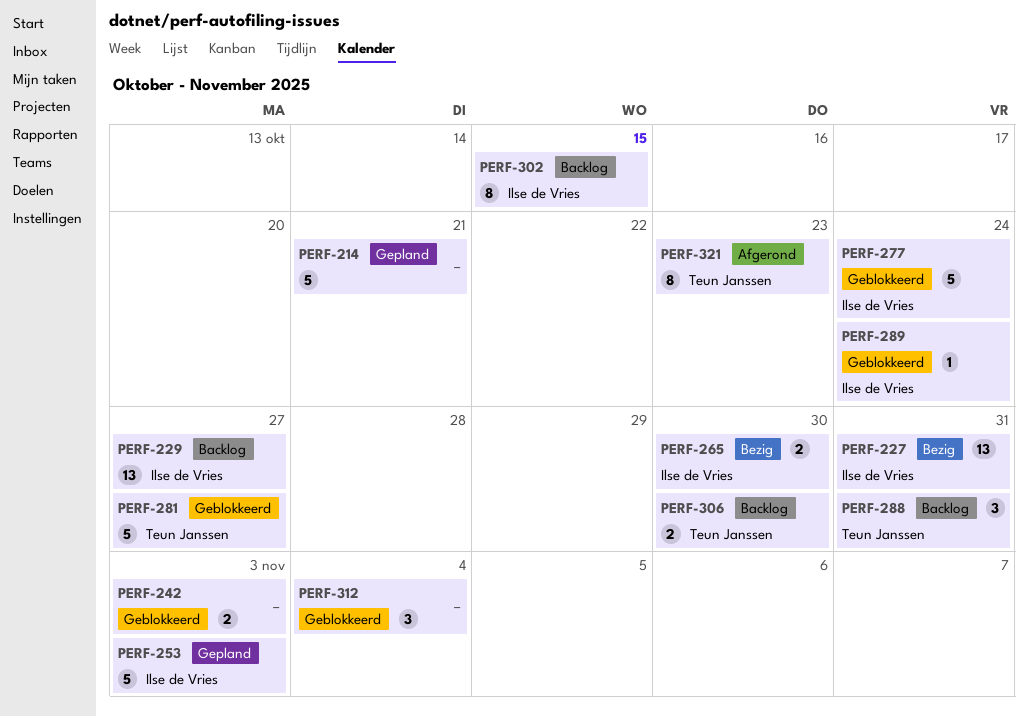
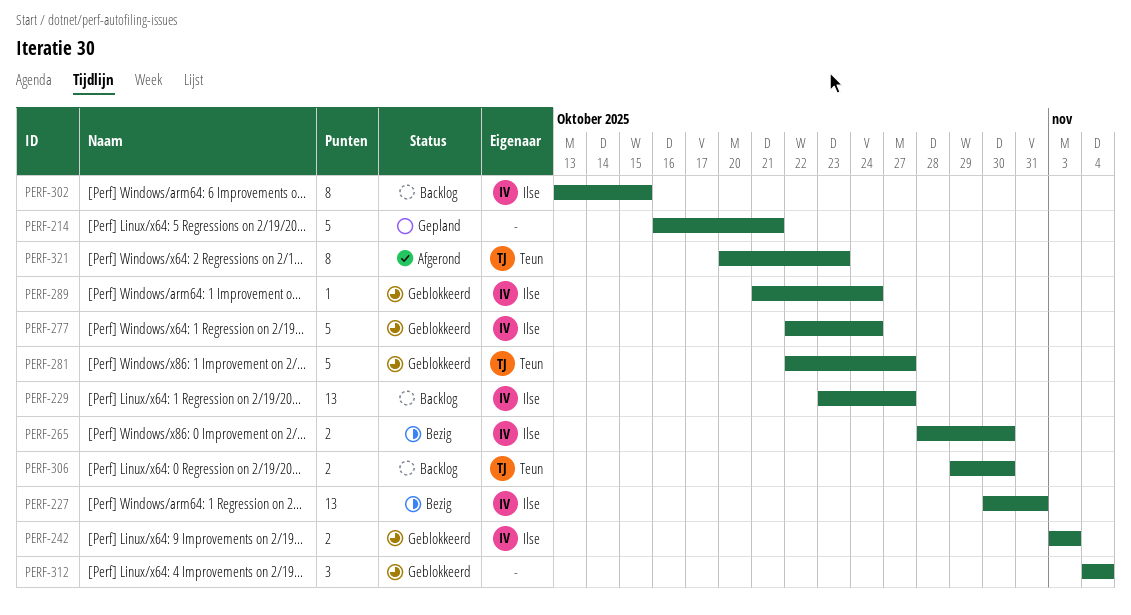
PERF-242, owner: none -> Ilse de Vries
PERF-253: present -> none
PERF-288: present -> none

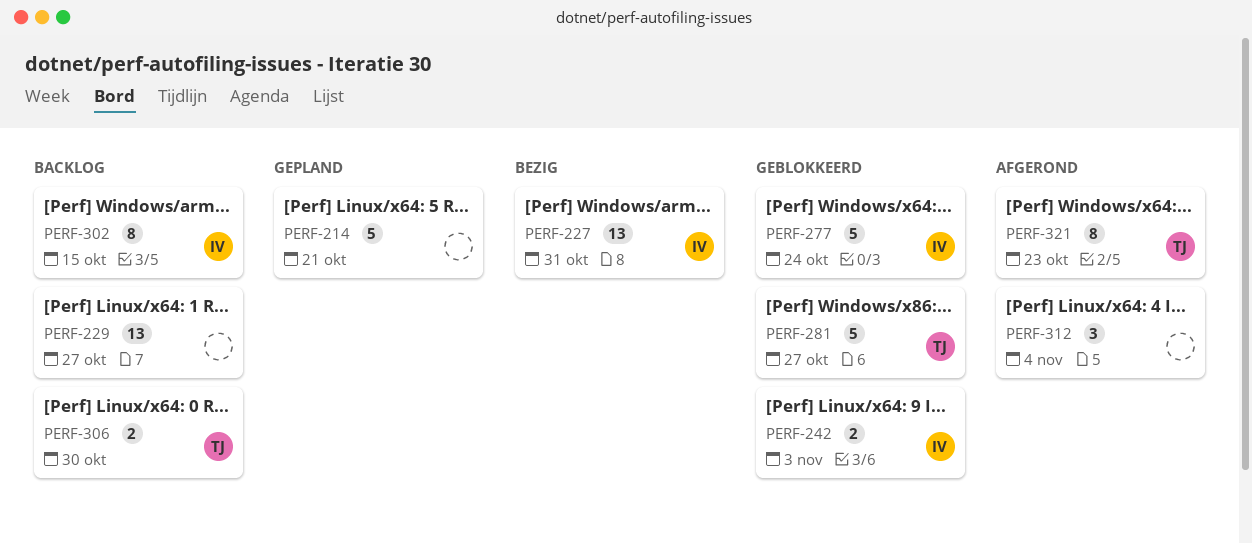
PERF-229, owner: Ilse -> none
PERF-265: present -> none
PERF-289: present -> none
PERF-312, status: Geblokkeerd -> Afgerond

